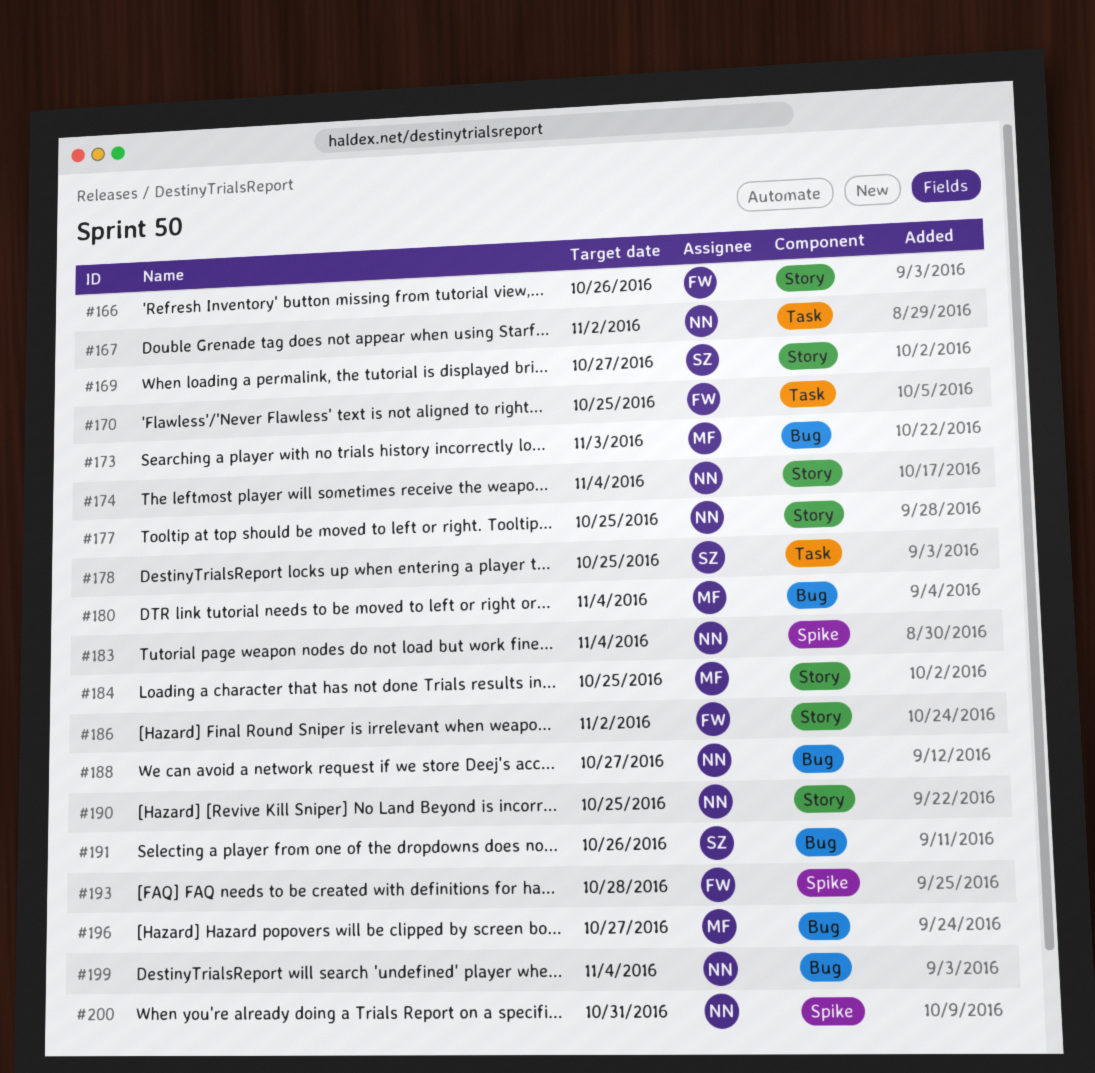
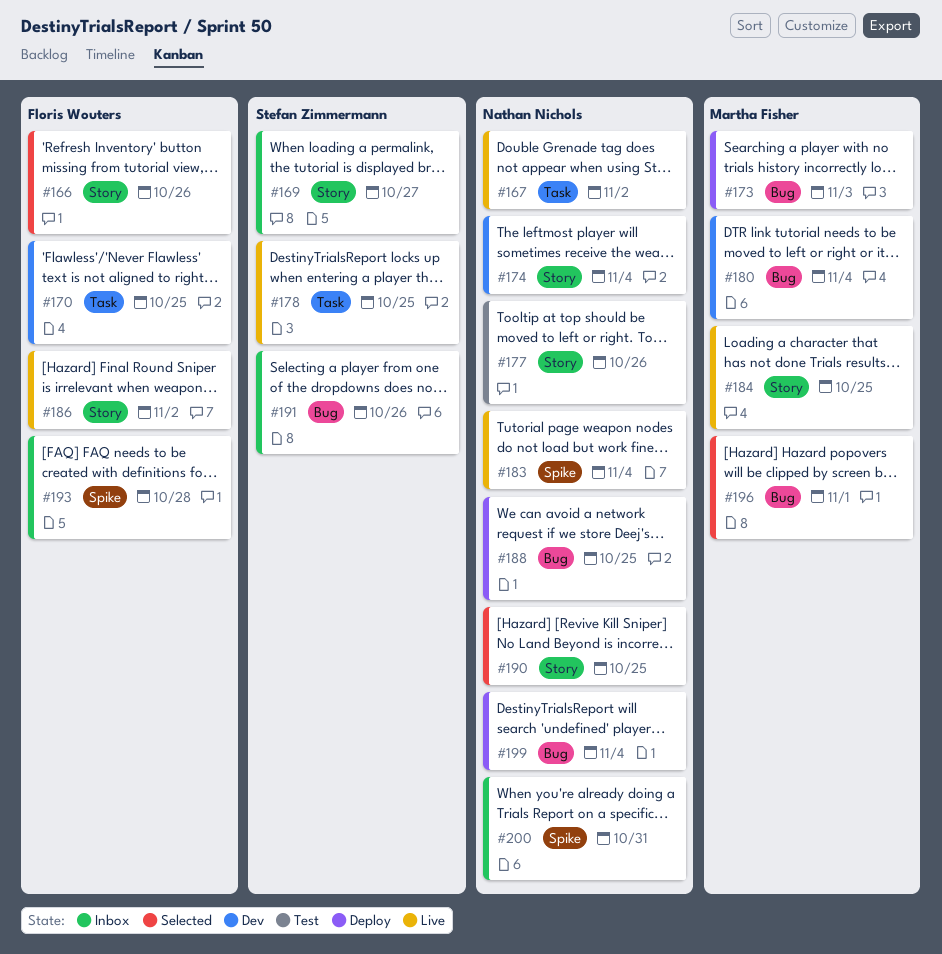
#177, due: Oct 25 -> Oct 26
#188, due: Oct 27 -> Oct 25
#196, due: Oct 27 -> Nov 1

